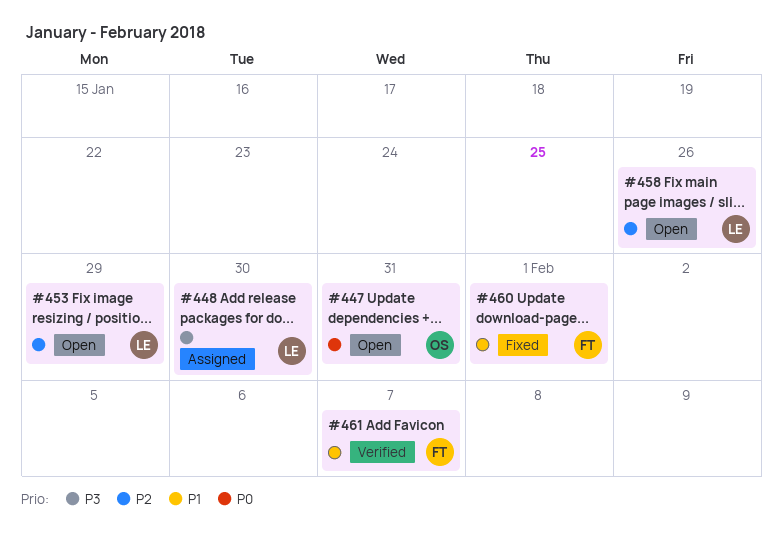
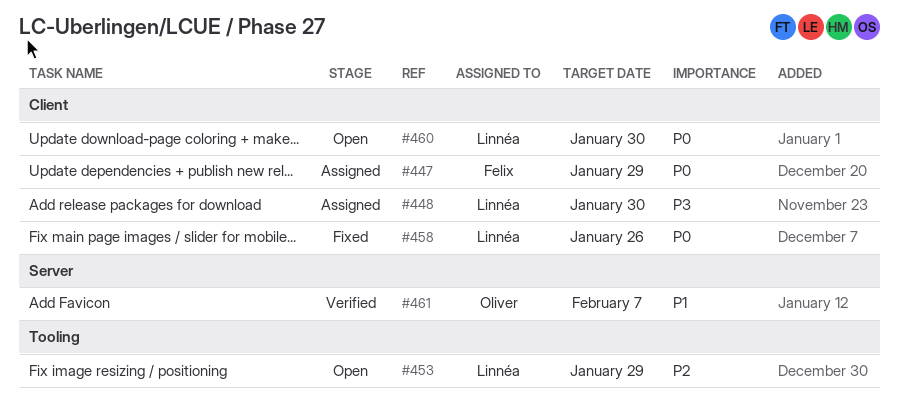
#447, status: Open -> Assigned
#447, owner: Oliver -> Felix
#447, due: Jan 31 -> Jan 29
#458, status: Open -> Fixed
#458, priority: P2 -> P0
#460, status: Fixed -> Open
#460, owner: Felix -> Linnéa
#460, priority: P1 -> P0
#460, due: Feb 1 -> Jan 30
#461, owner: Felix -> Oliver

